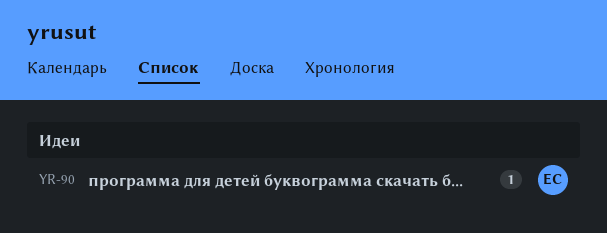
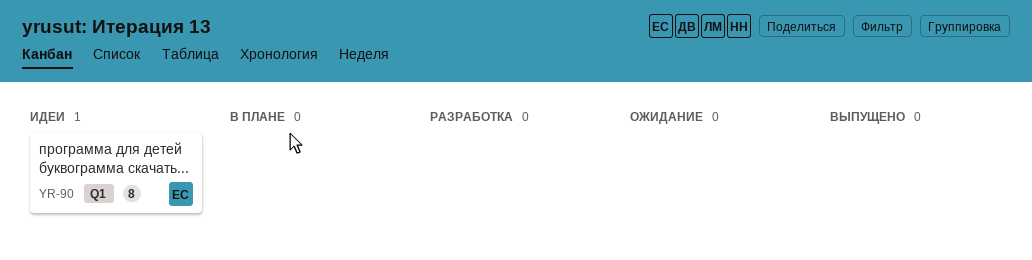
YR-90, estimate: 1 -> 8

